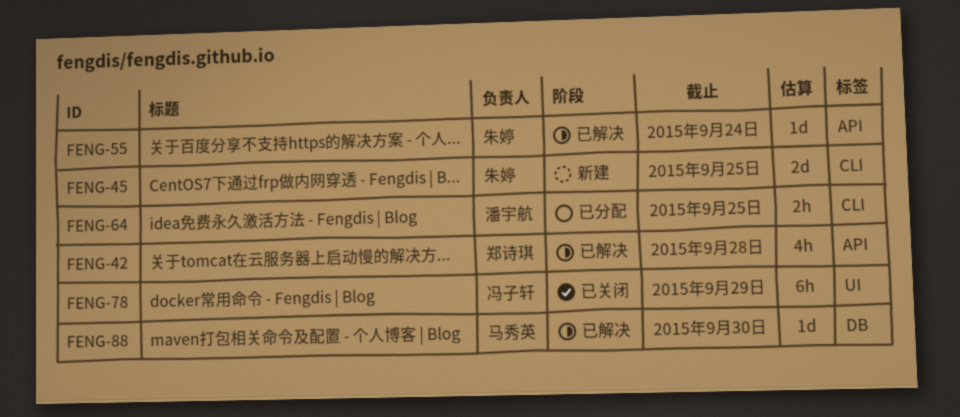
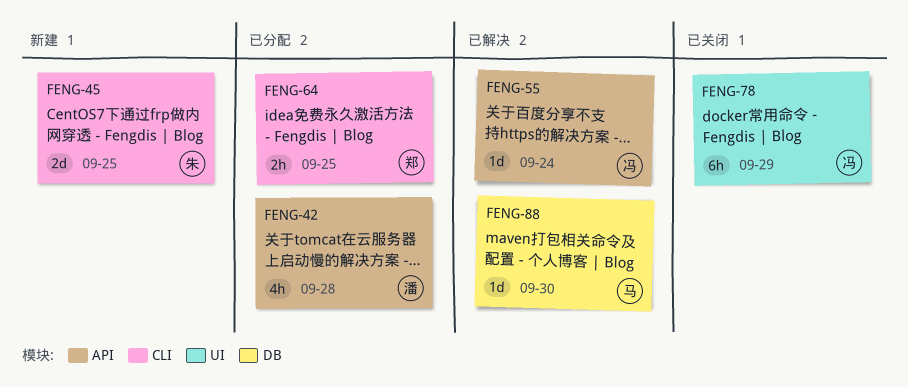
FENG-42, status: 已解决 -> 已分配
FENG-42, owner: 郑诗琪 -> 潘宇航
FENG-55, owner: 朱婷 -> 冯子轩
FENG-64, owner: 潘宇航 -> 郑诗琪

